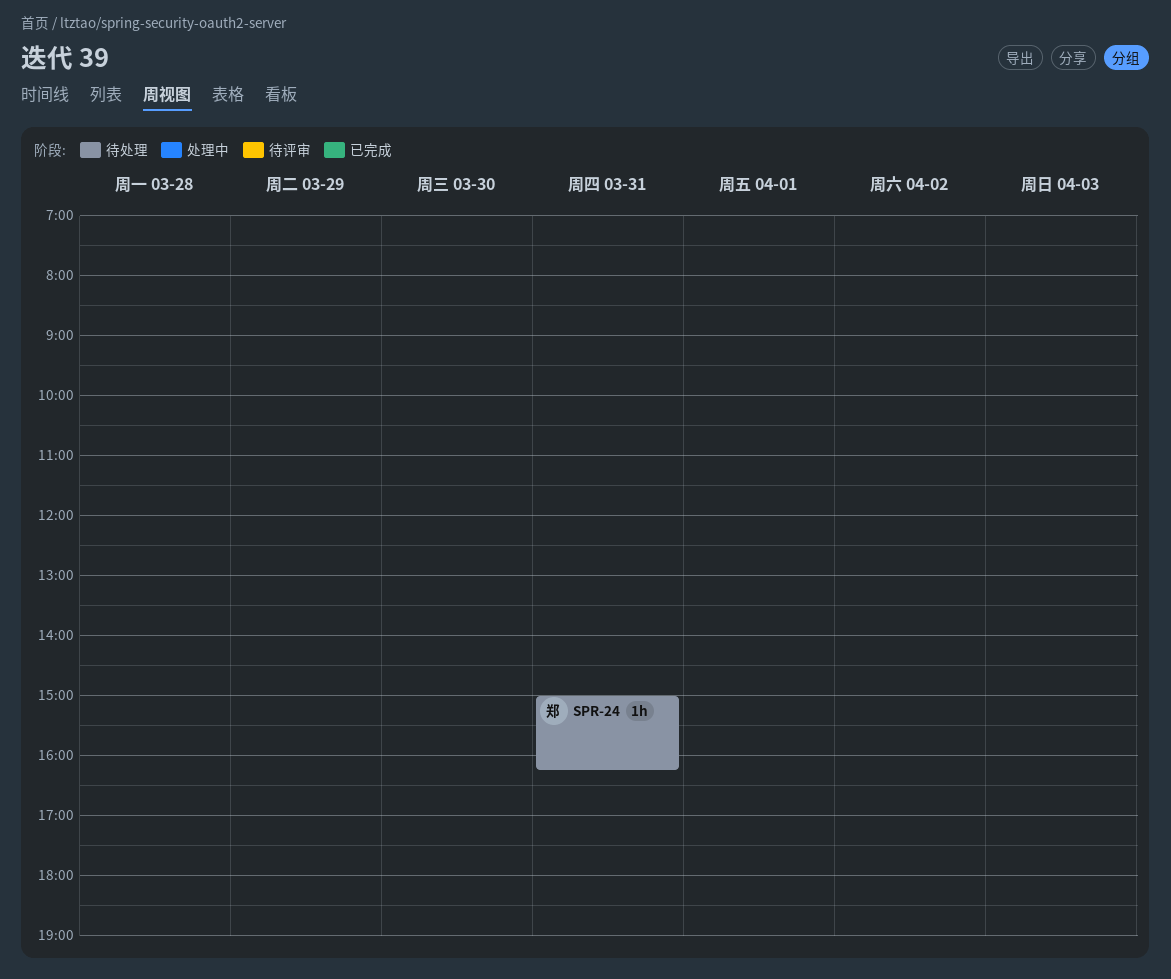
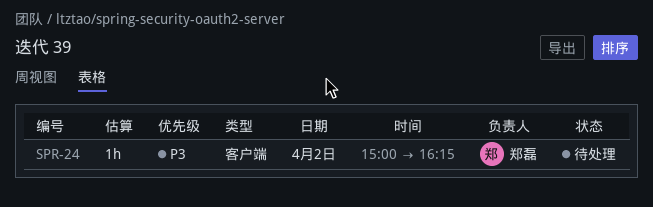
SPR-24, day: Mar 31 -> Apr 2

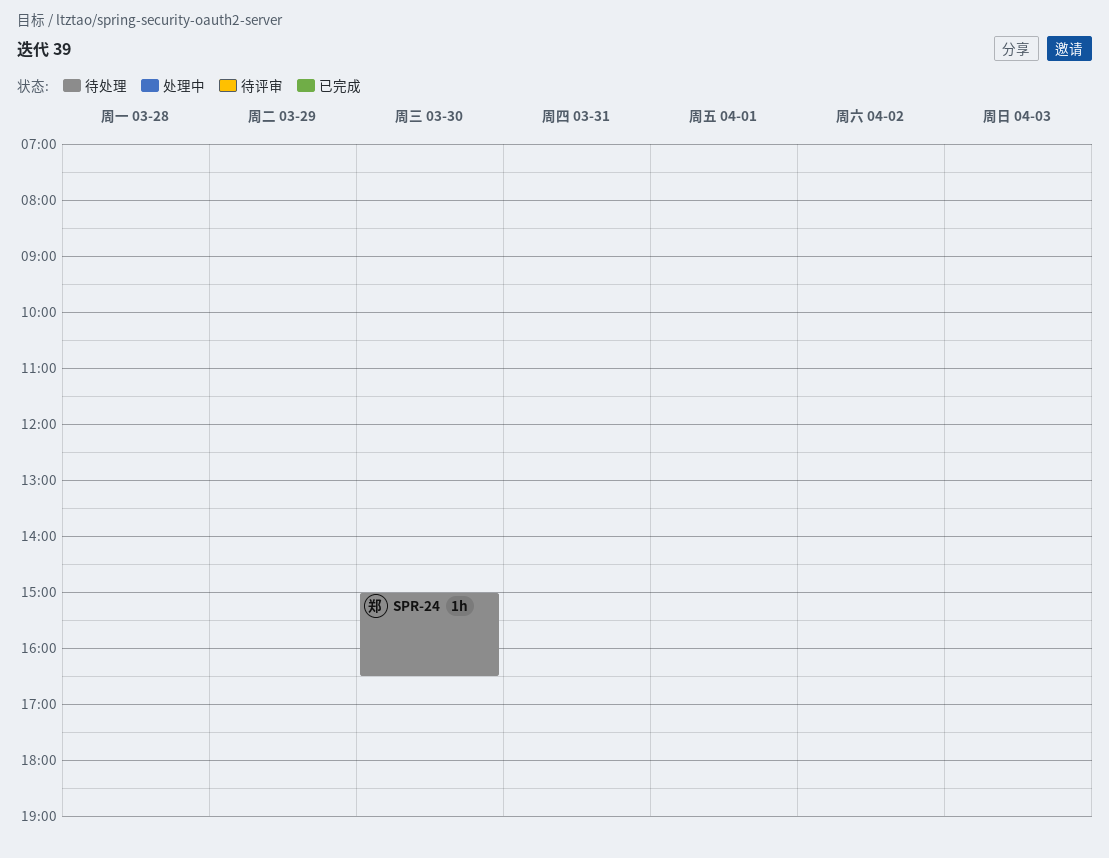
SPR-24, day: Apr 2 -> Mar 30
SPR-24, ends: 16:15 -> 16:30

